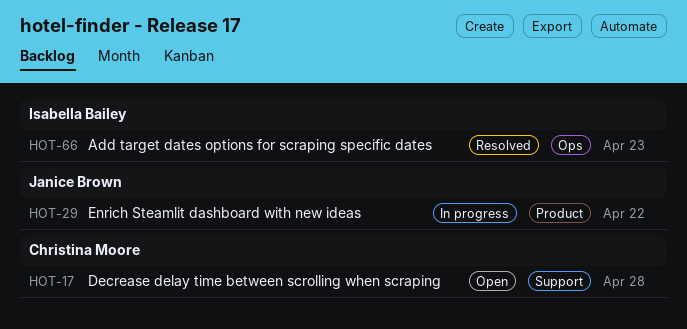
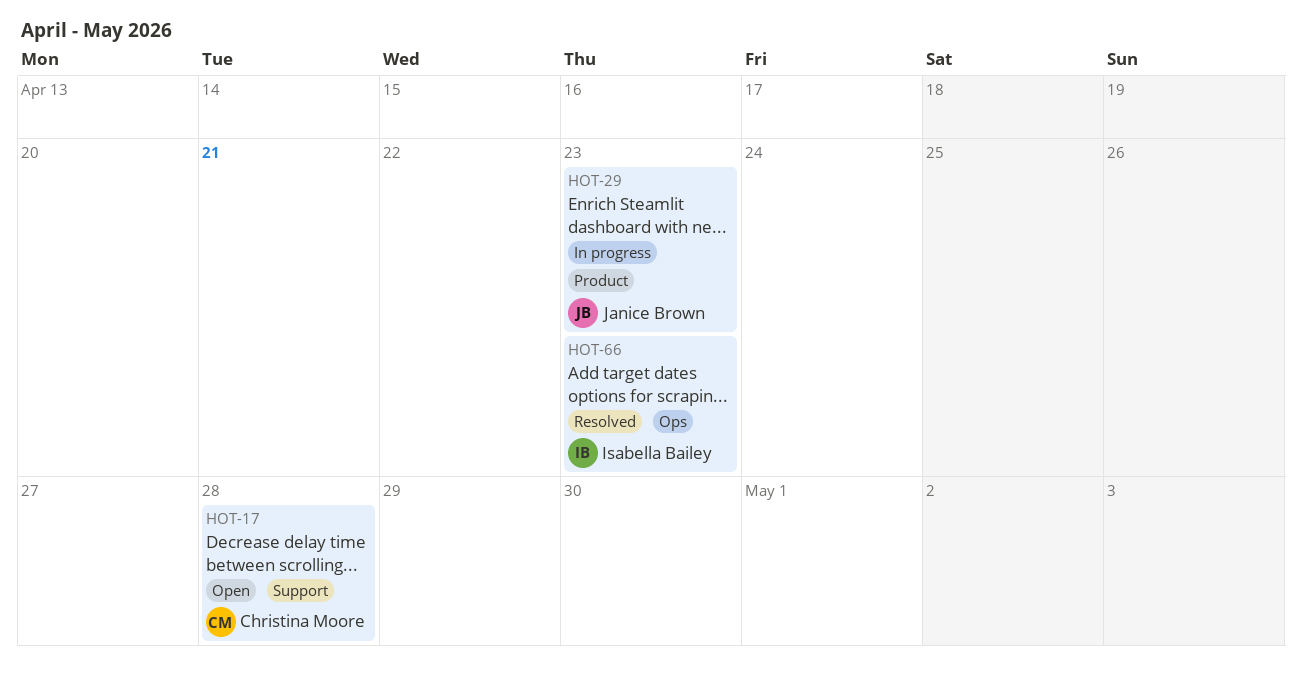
HOT-29, due: Apr 22 -> Apr 23

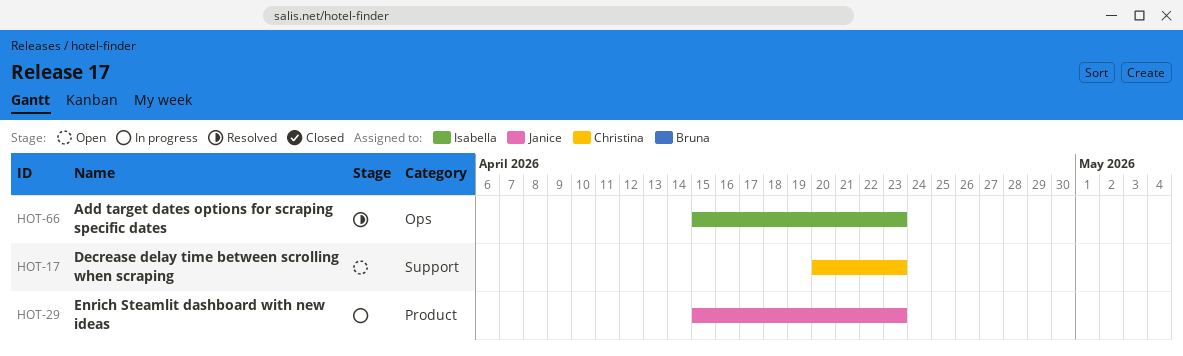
HOT-17, due: Apr 28 -> Apr 23

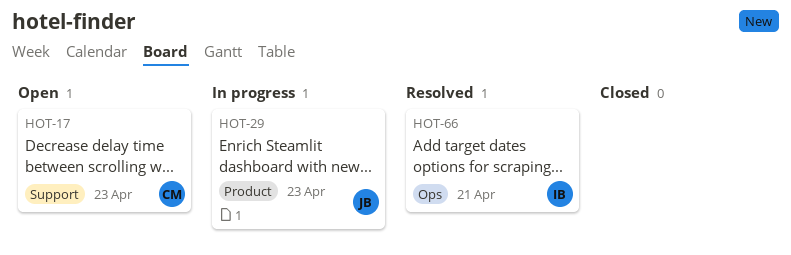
HOT-66, due: Apr 23 -> Apr 21

